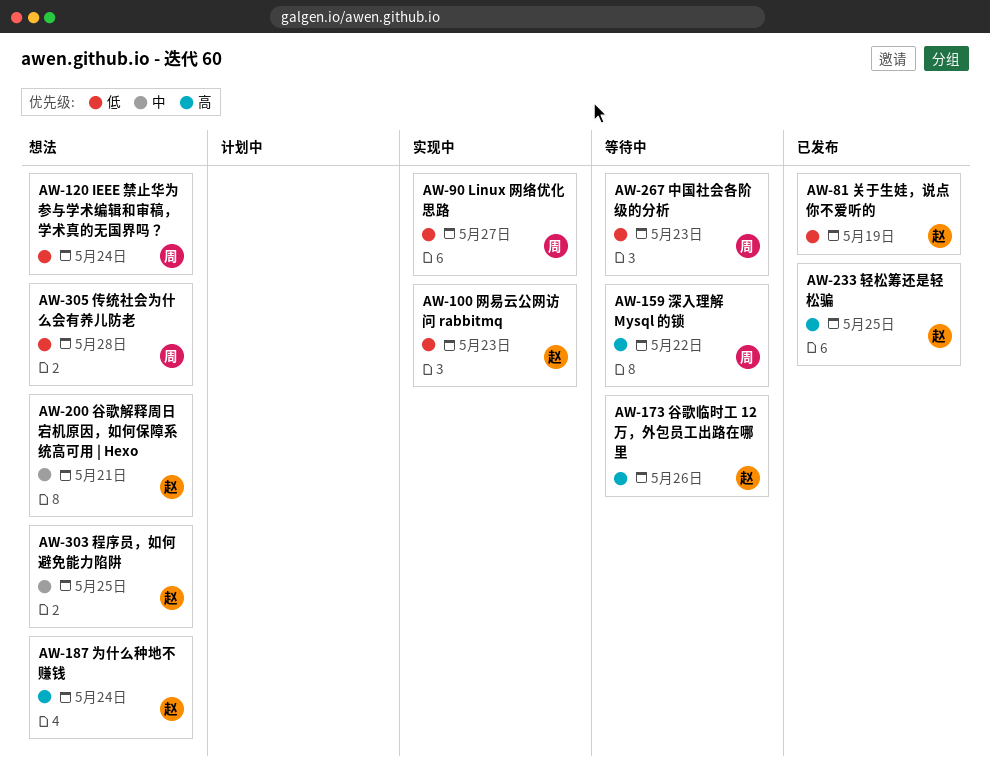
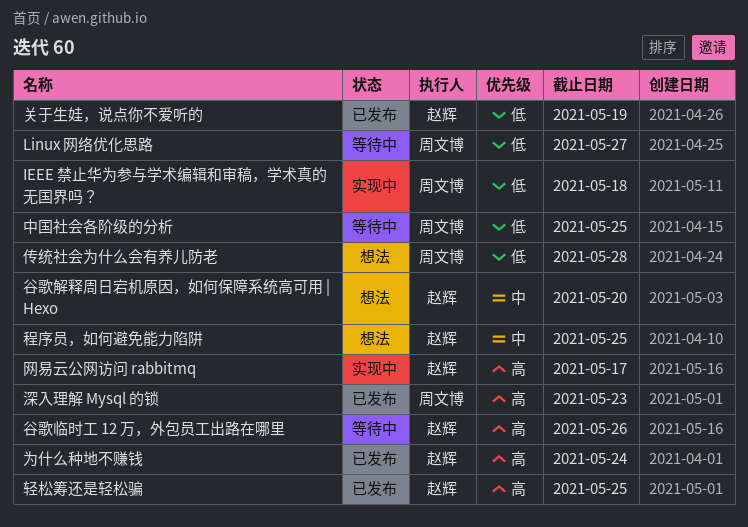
IEEE 禁止华为参与学术编辑和审稿，学术真的无国界吗？, status: 想法 -> 实现中
IEEE 禁止华为参与学术编辑和审稿，学术真的无国界吗？, due: May 24 -> May 18
Linux 网络优化思路, status: 实现中 -> 等待中
中国社会各阶级的分析, due: May 23 -> May 25
为什么种地不赚钱, status: 想法 -> 已发布
深入理解 Mysql 的锁, status: 等待中 -> 已发布
深入理解 Mysql 的锁, due: May 22 -> May 23
网易云公网访问 rabbitmq, priority: 低 -> 高
网易云公网访问 rabbitmq, due: May 23 -> May 17
谷歌解释周日宕机原因，如何保障系统高可用 | Hexo, due: May 21 -> May 20

